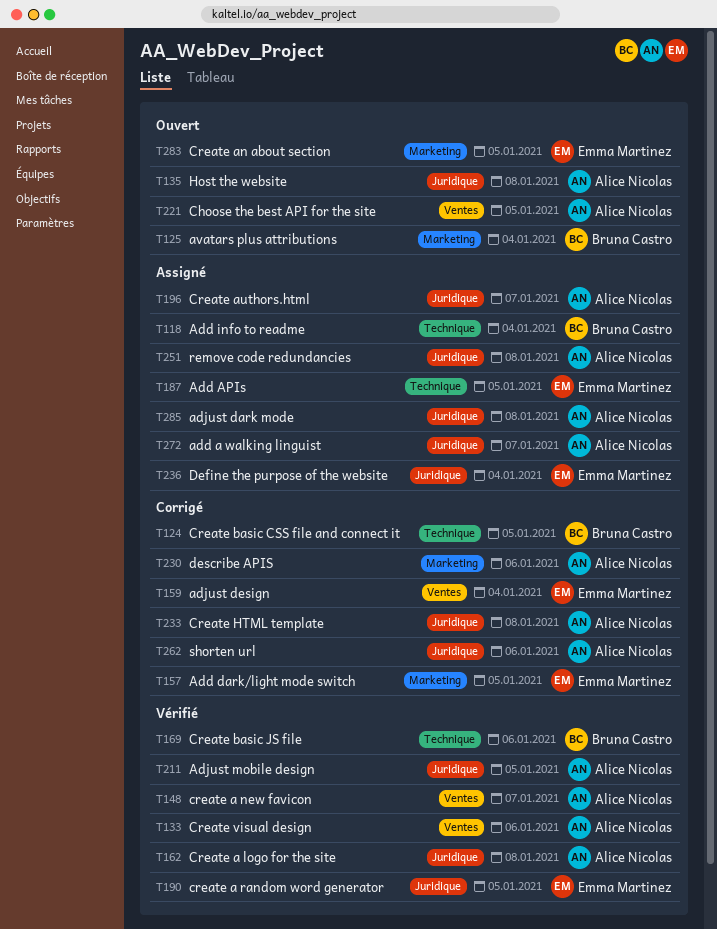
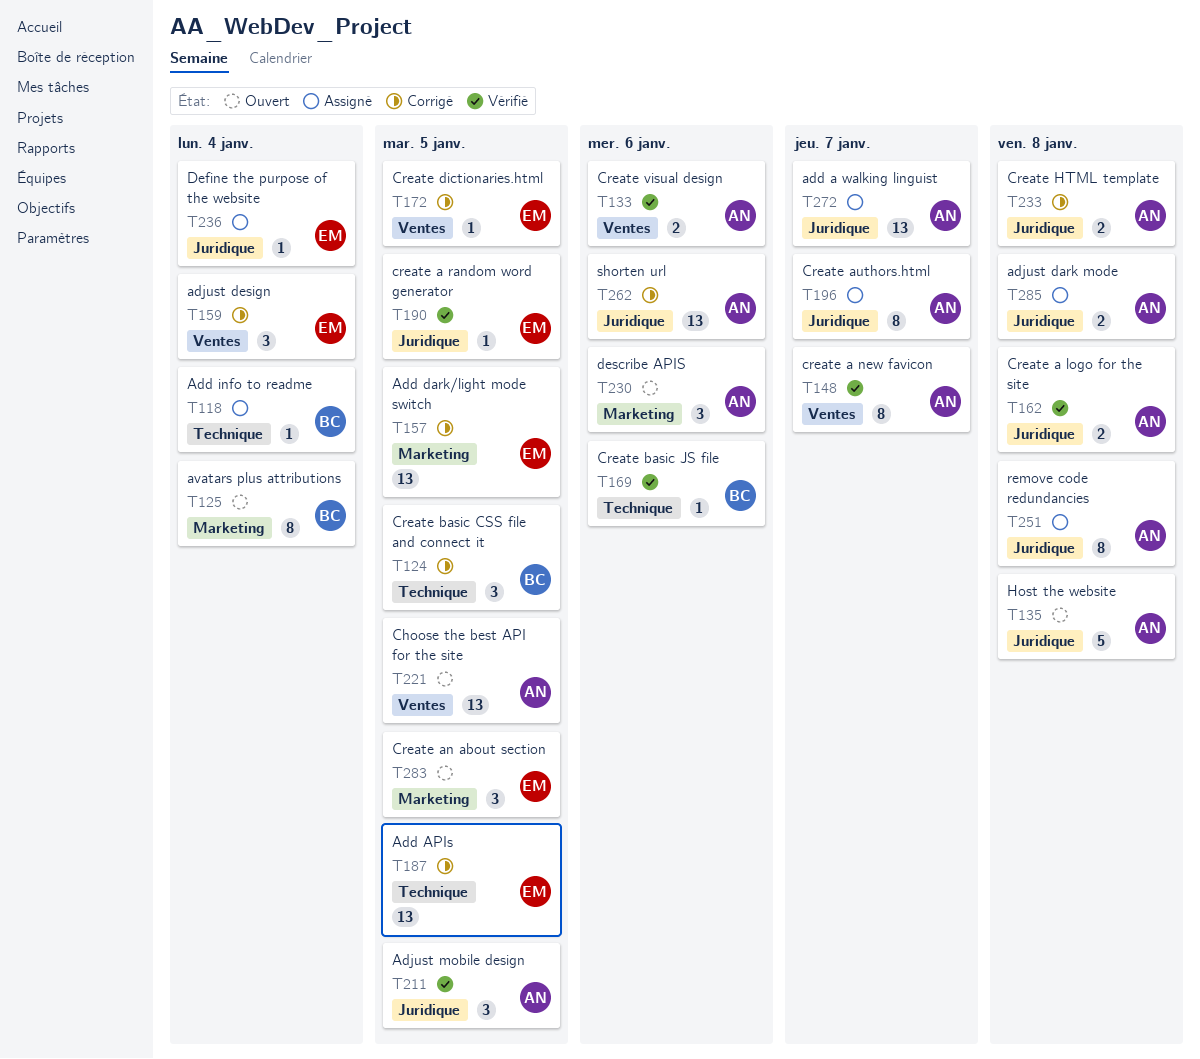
T172: none -> present
T187, status: Assigné -> Corrigé
T230, status: Corrigé -> Ouvert

